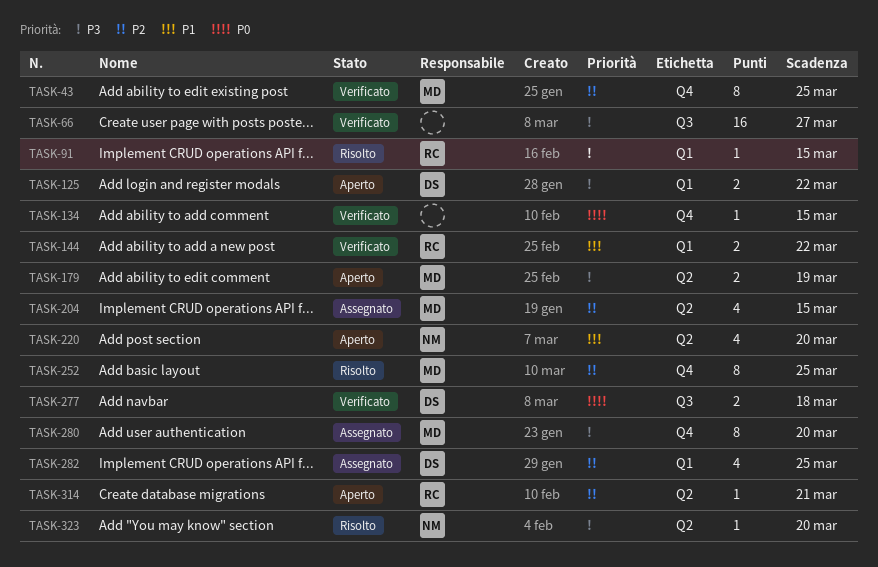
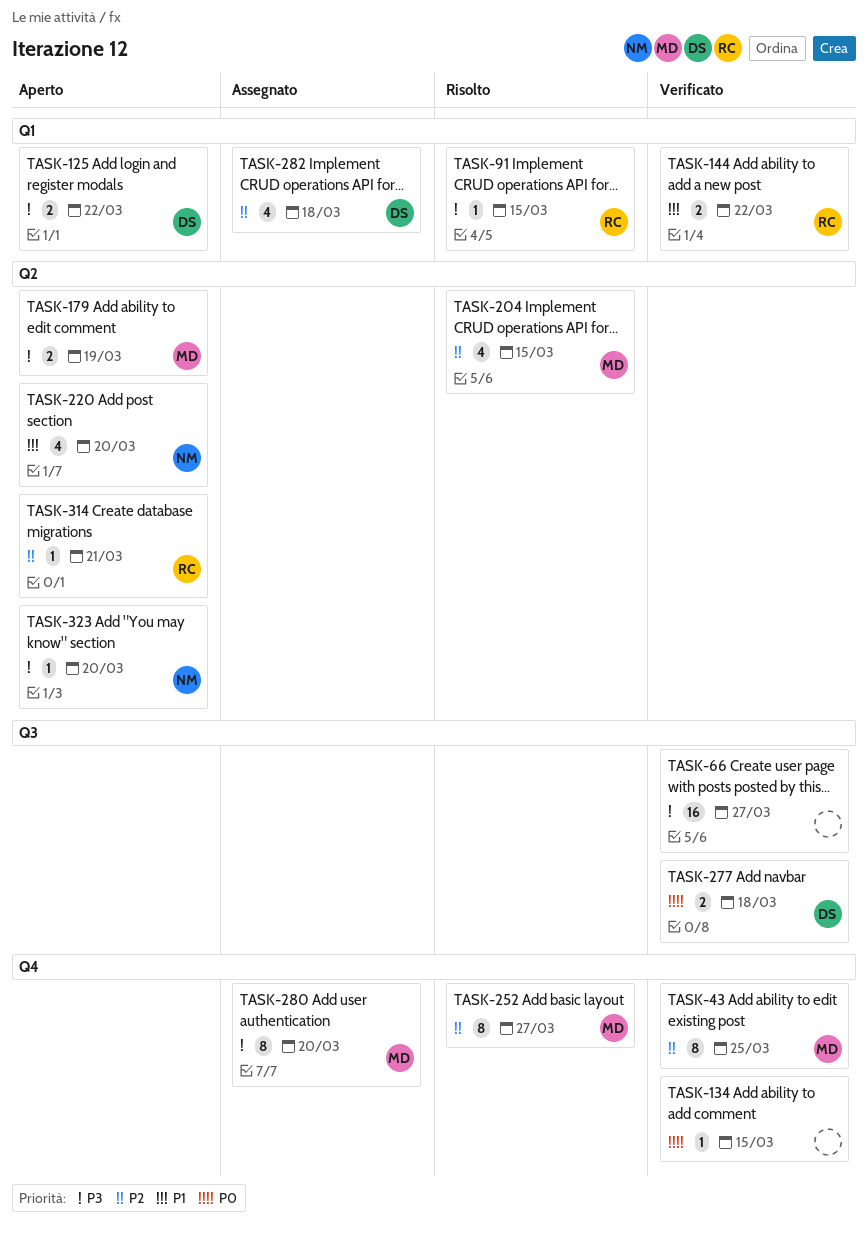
TASK-204, status: Assegnato -> Risolto
TASK-252, due: Mar 25 -> Mar 27
TASK-282, due: Mar 25 -> Mar 18
TASK-323, status: Risolto -> Aperto

